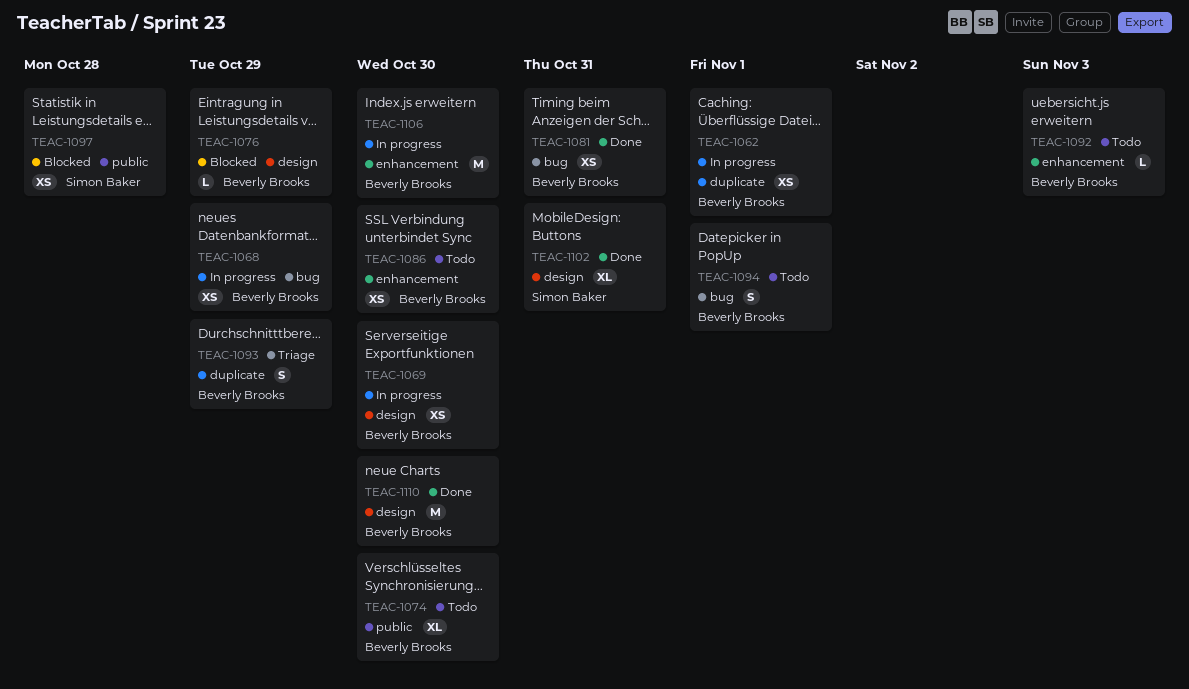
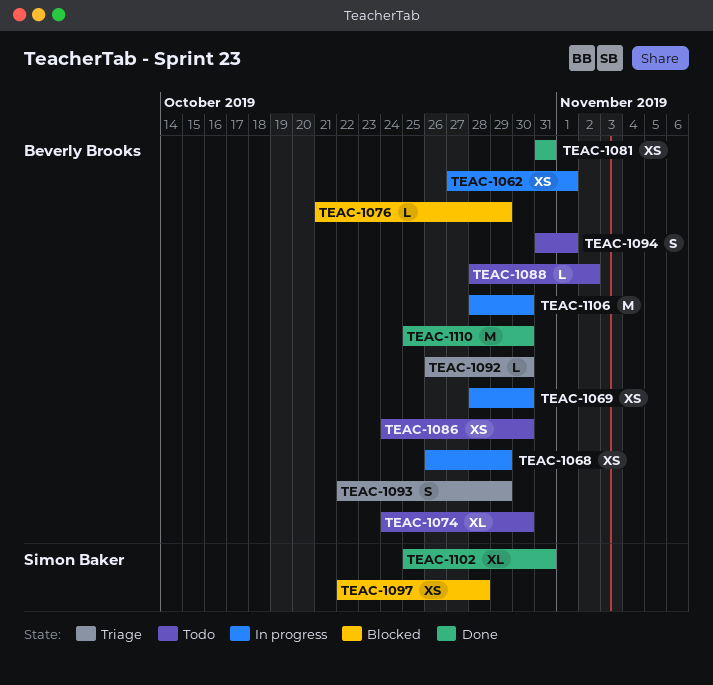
TEAC-1088: none -> present
TEAC-1092, status: Todo -> Triage
TEAC-1092, due: Nov 3 -> Oct 30

